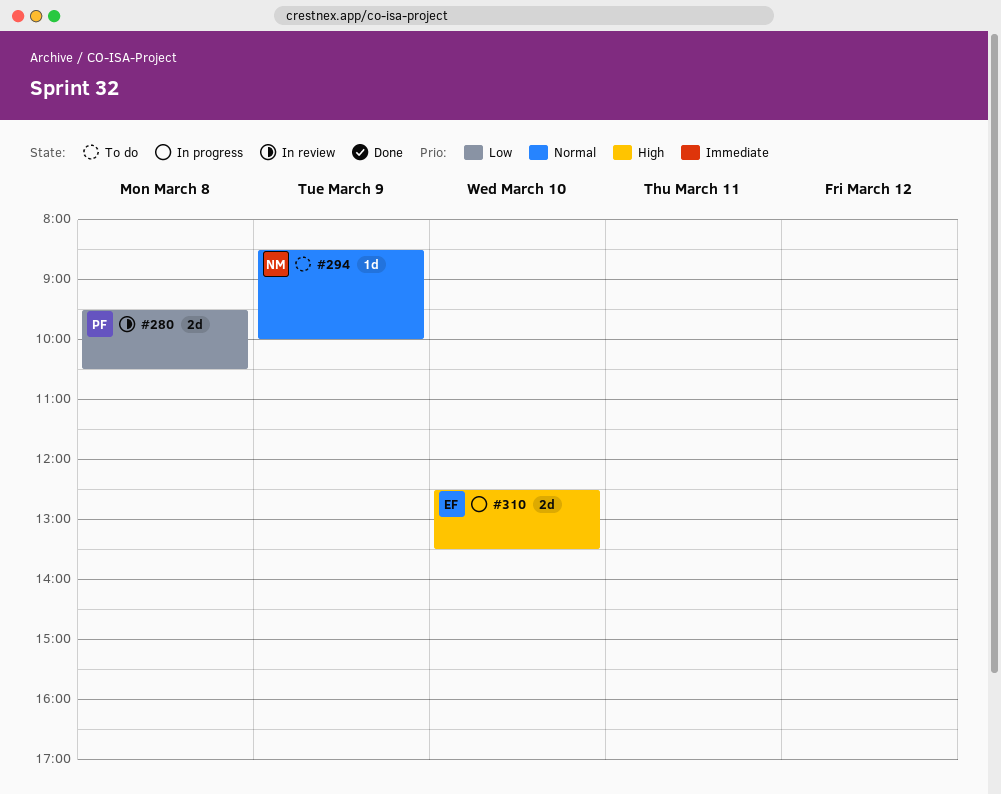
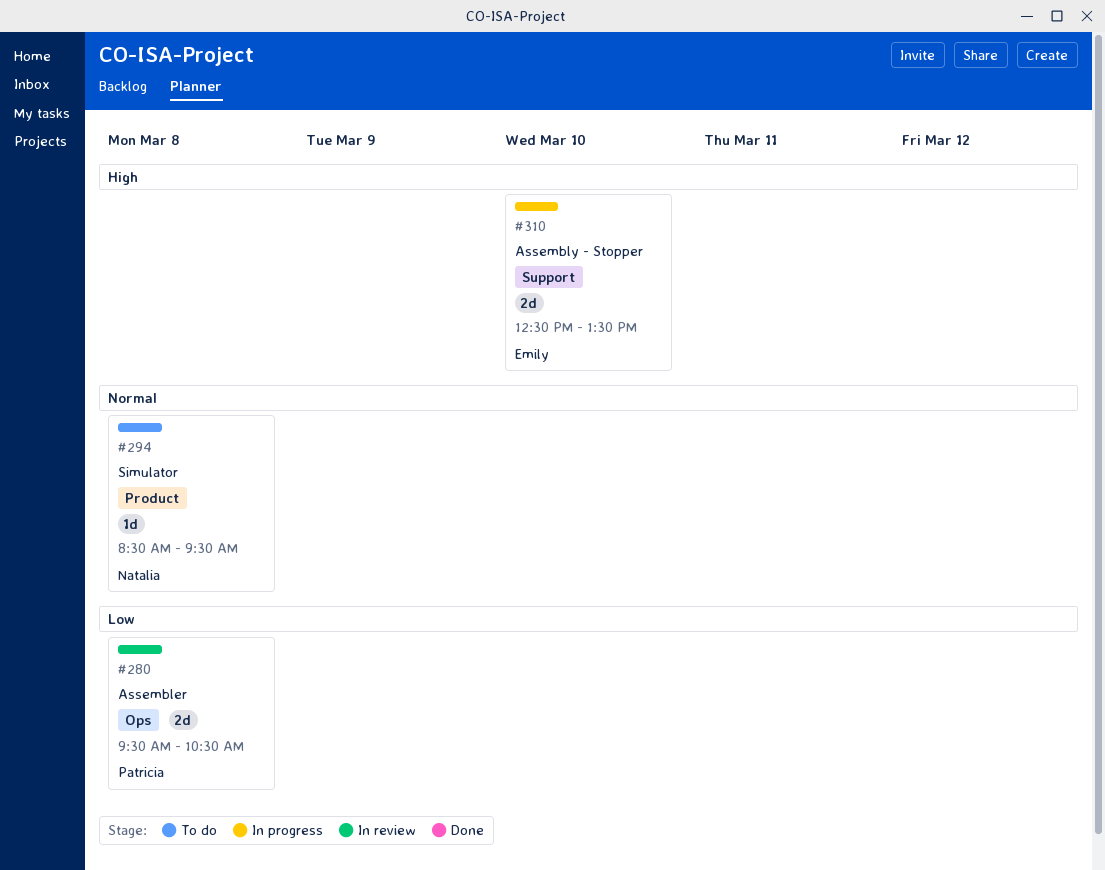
#294, day: Mar 9 -> Mar 8
#294, ends: 10:00 -> 09:30

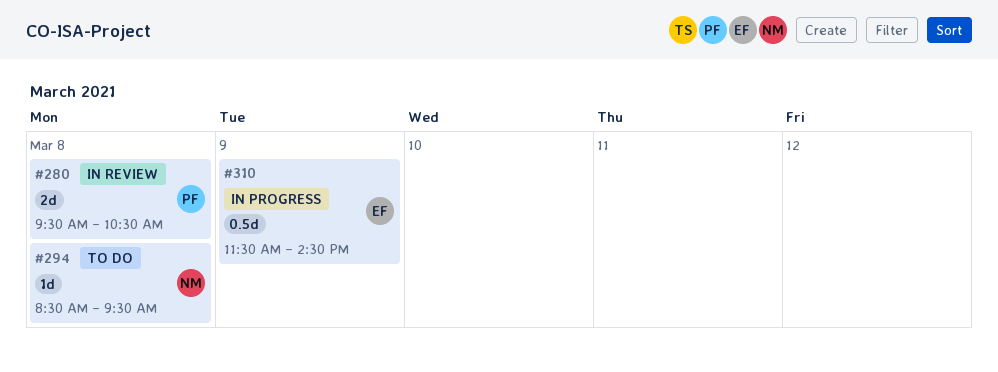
#310, estimate: 2d -> 0.5d
#310, day: Mar 10 -> Mar 9
#310, begins: 12:30 -> 11:30
#310, ends: 13:30 -> 14:30

